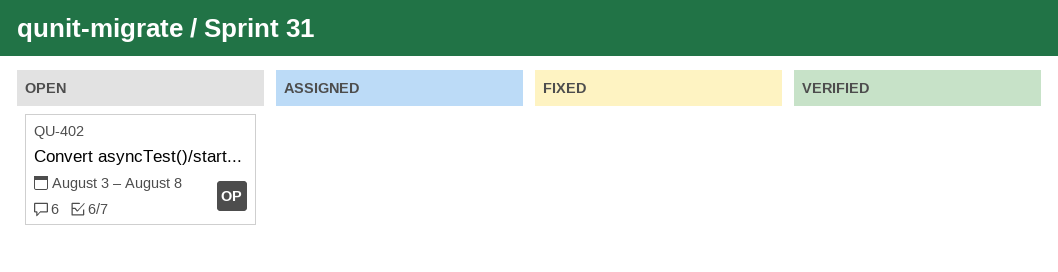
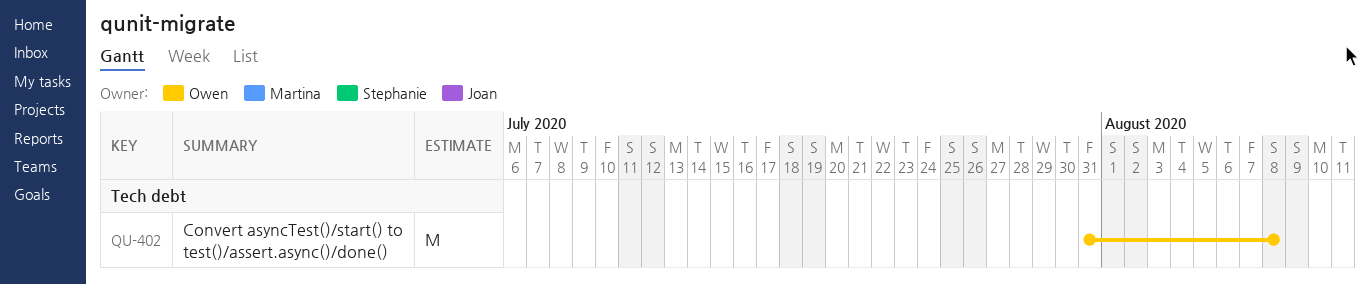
QU-402, start: Aug 3 -> Jul 31

